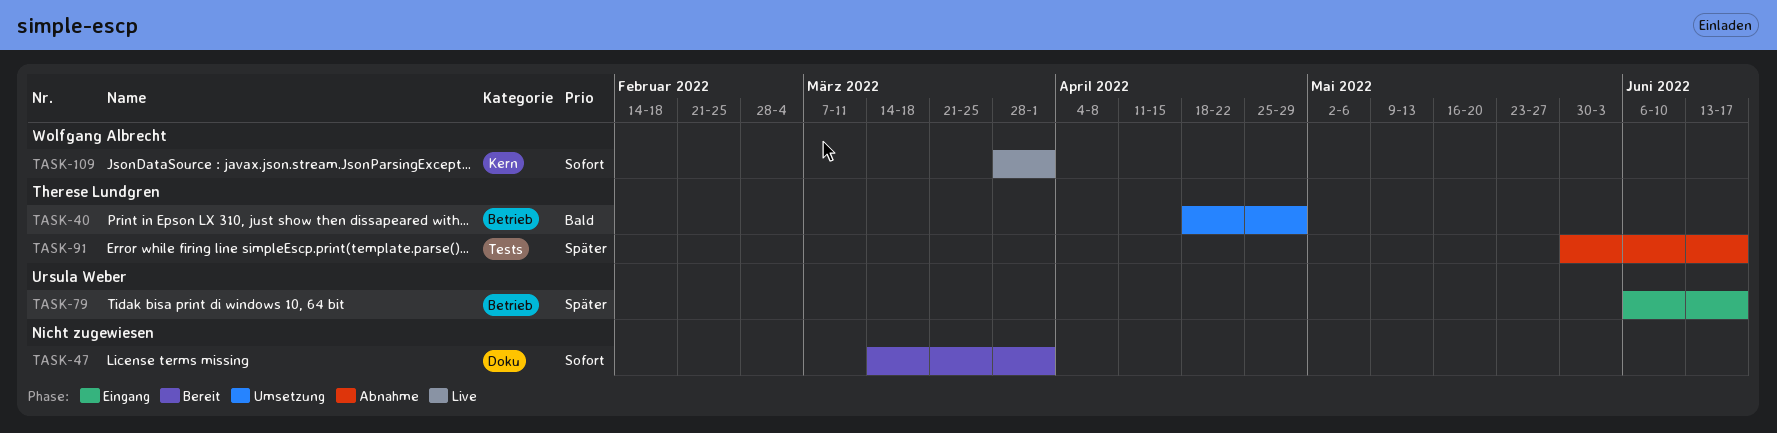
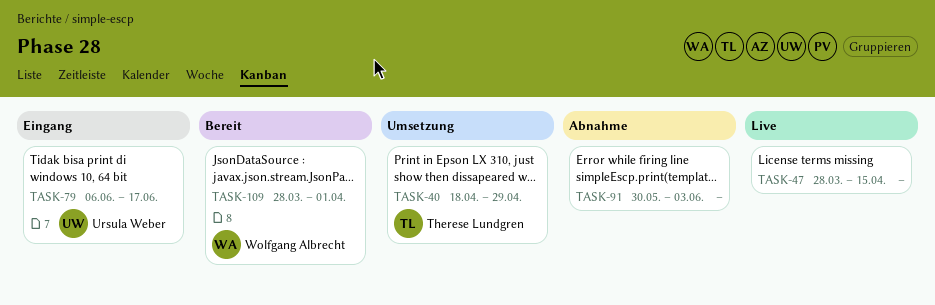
TASK-47, status: Bereit -> Live
TASK-47, start: Mar 14 -> Mar 28
TASK-47, due: Apr 1 -> Apr 15
TASK-91, owner: Therese Lundgren -> none
TASK-91, due: Jun 17 -> Jun 3
TASK-109, status: Live -> Bereit

